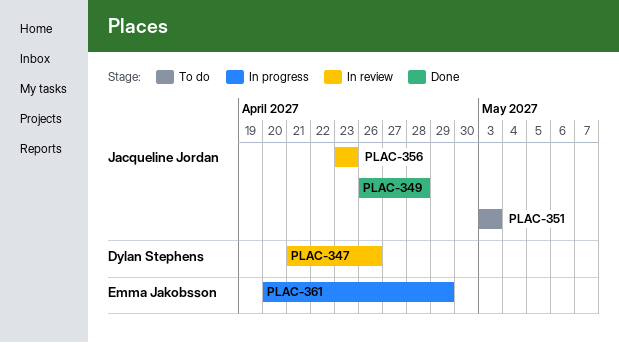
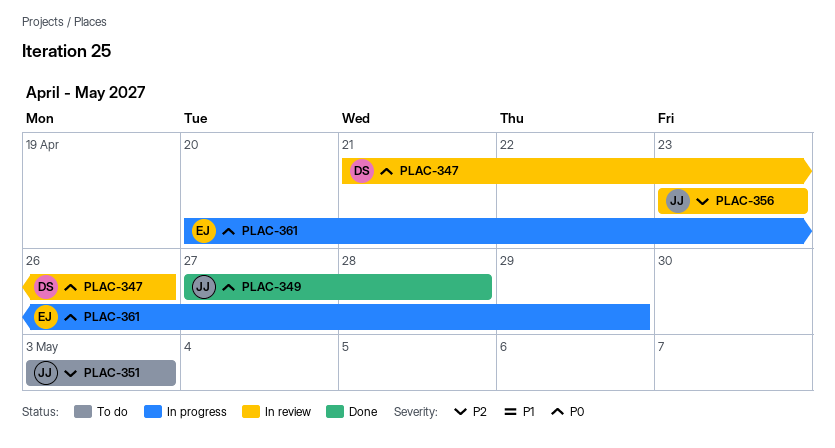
PLAC-349, start: Apr 26 -> Apr 27

